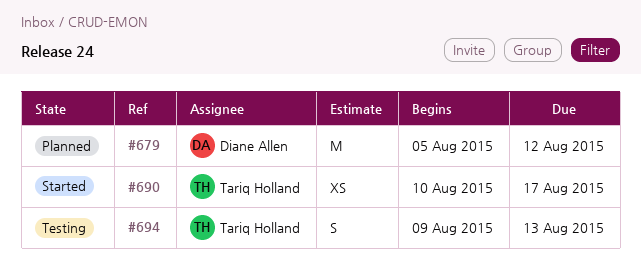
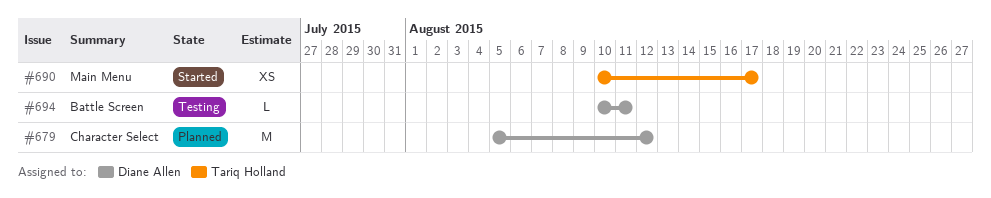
#694, owner: Tariq Holland -> Diane Allen
#694, estimate: S -> L
#694, start: Aug 9 -> Aug 10
#694, due: Aug 13 -> Aug 11

